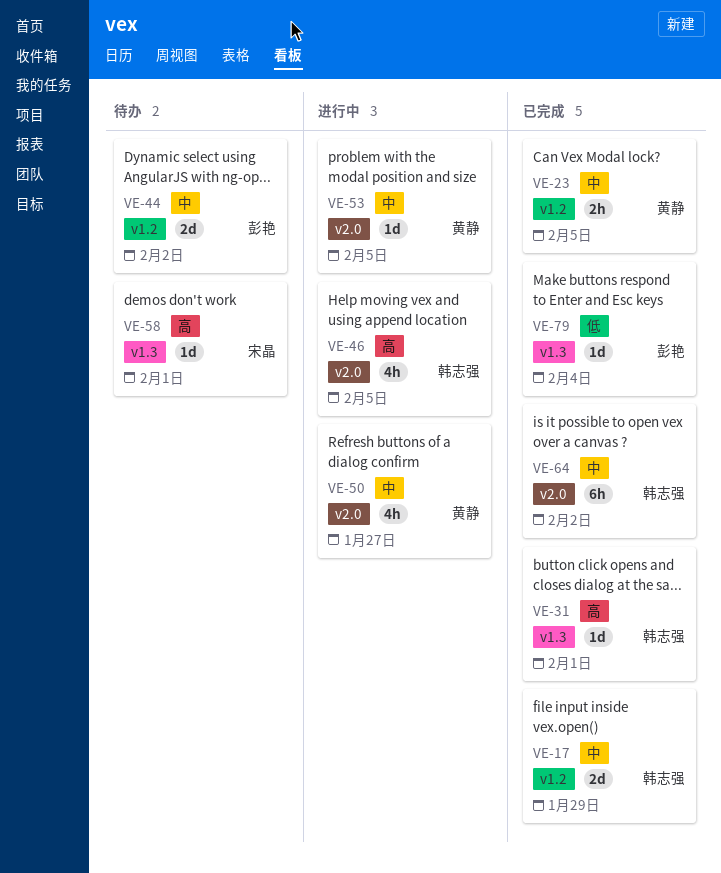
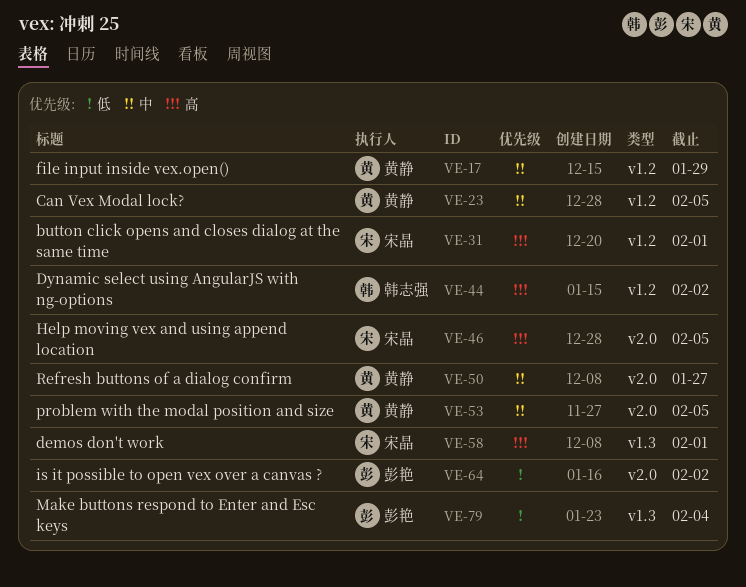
VE-17, owner: 韩志强 -> 黄静
VE-31, owner: 韩志强 -> 宋晶
VE-31, label: v1.3 -> v1.2
VE-44, owner: 彭艳 -> 韩志强
VE-44, priority: 中 -> 高
VE-46, owner: 韩志强 -> 宋晶
VE-64, owner: 韩志强 -> 彭艳
VE-64, priority: 中 -> 低

